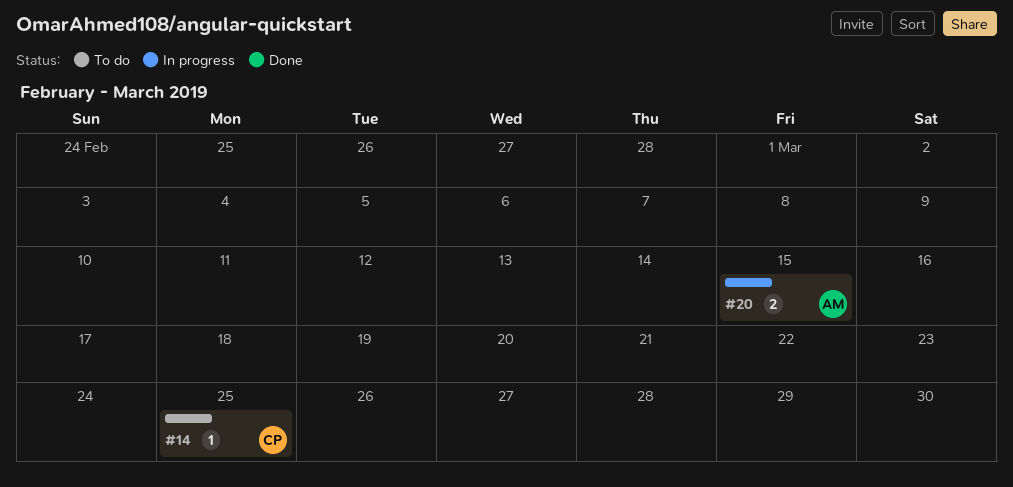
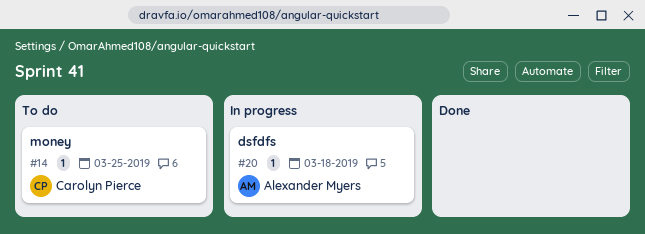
#20, estimate: 2 -> 1
#20, due: Mar 15 -> Mar 18

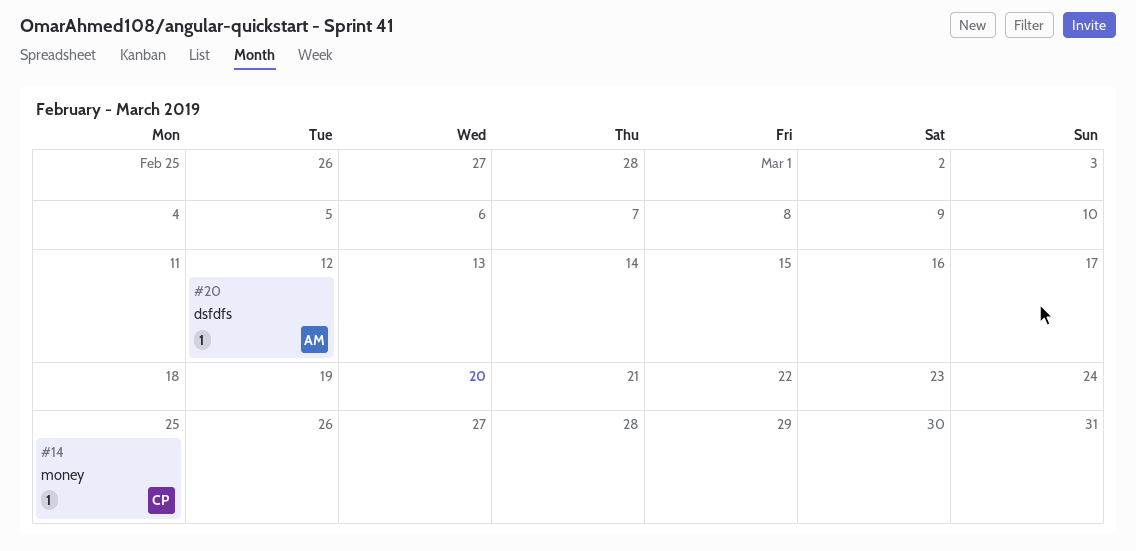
#20, due: Mar 18 -> Mar 12

